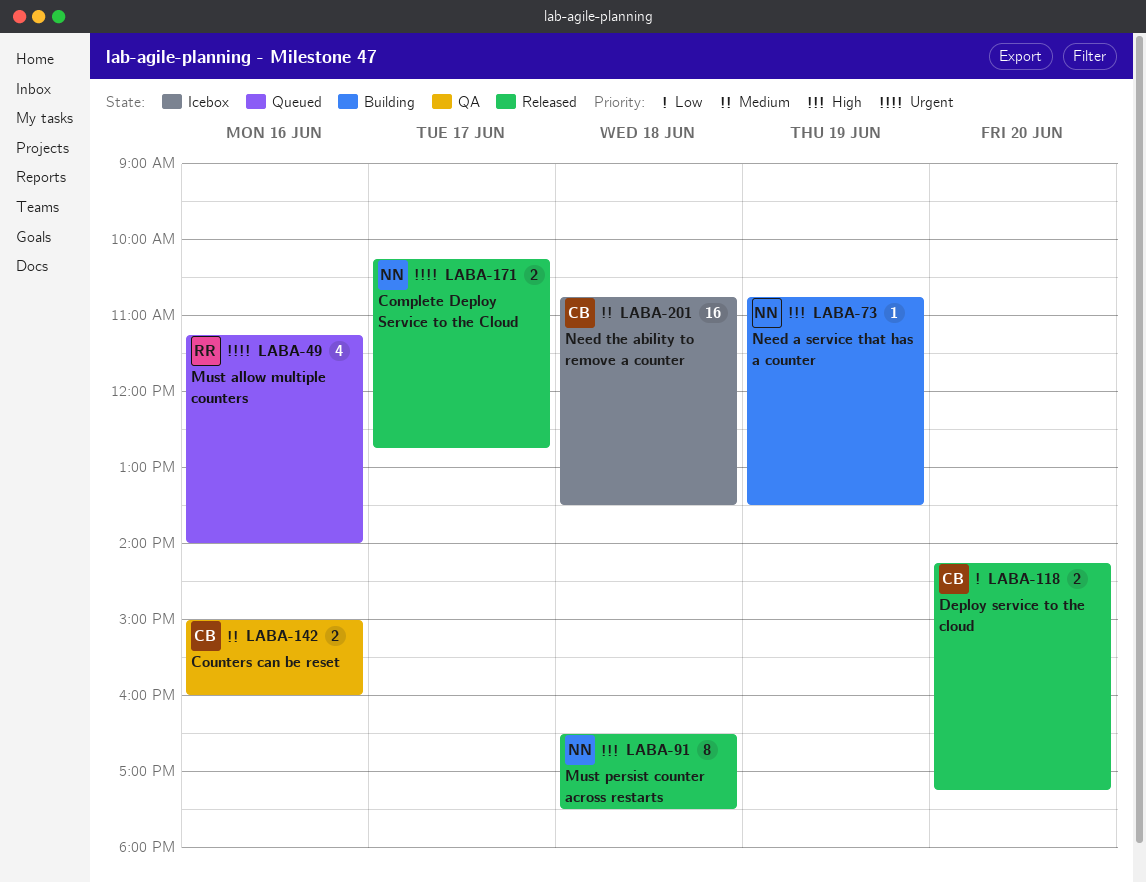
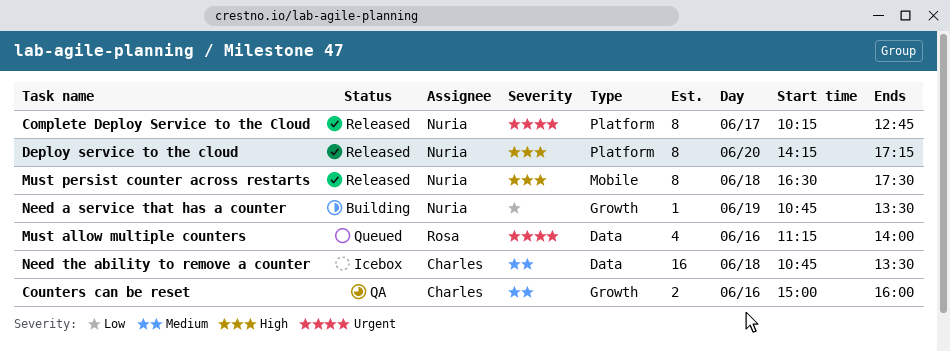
Complete Deploy Service to the Cloud, estimate: 2 -> 8
Deploy service to the cloud, owner: Charles -> Nuria
Deploy service to the cloud, priority: Low -> High
Deploy service to the cloud, estimate: 2 -> 8
Need a service that has a counter, priority: High -> Low

